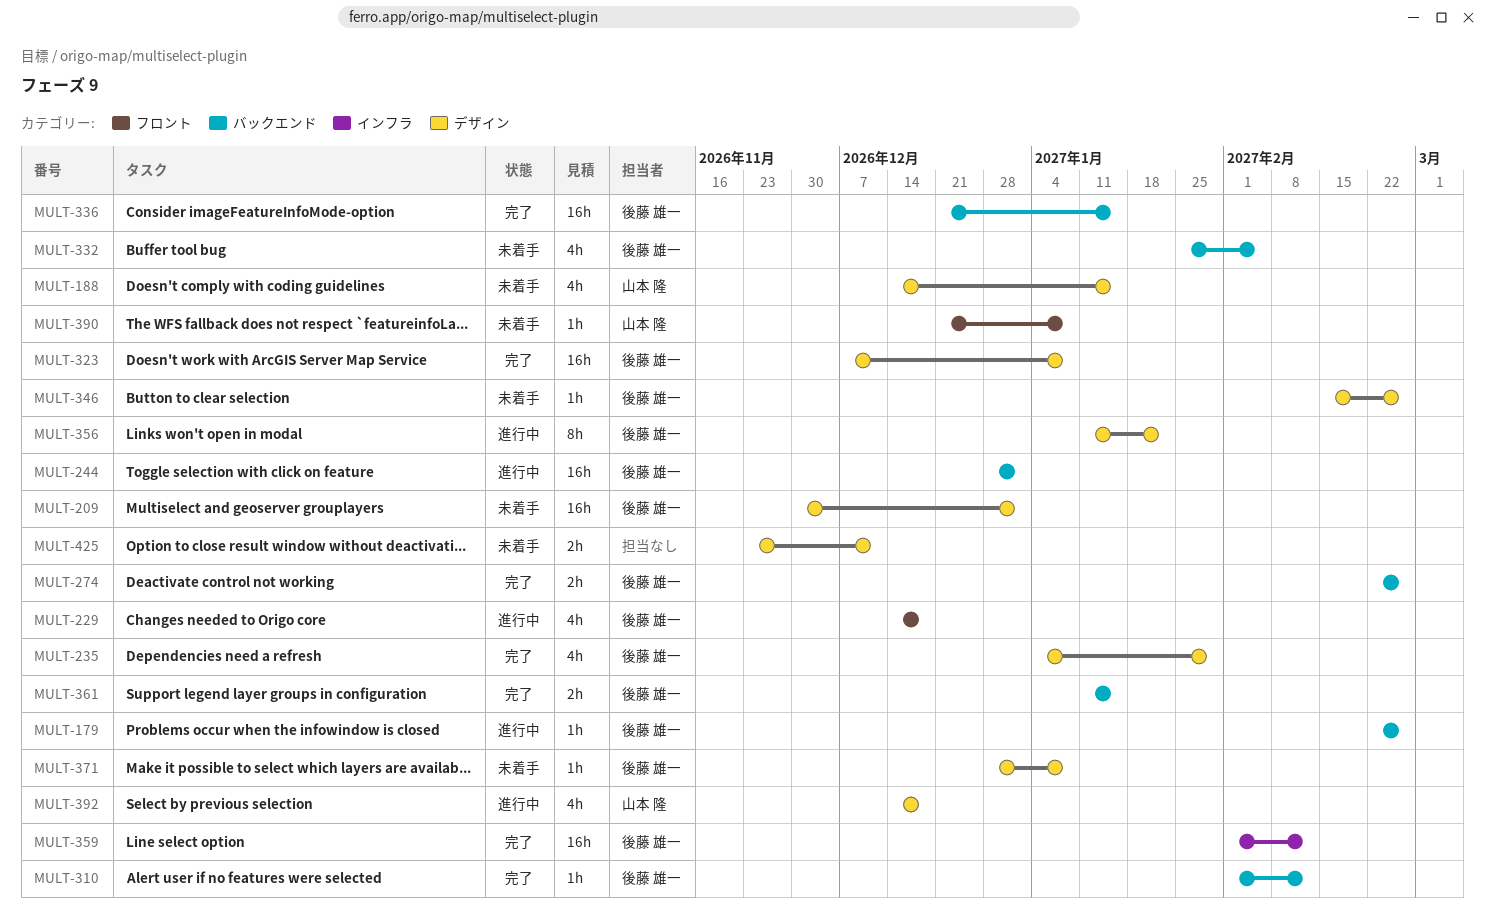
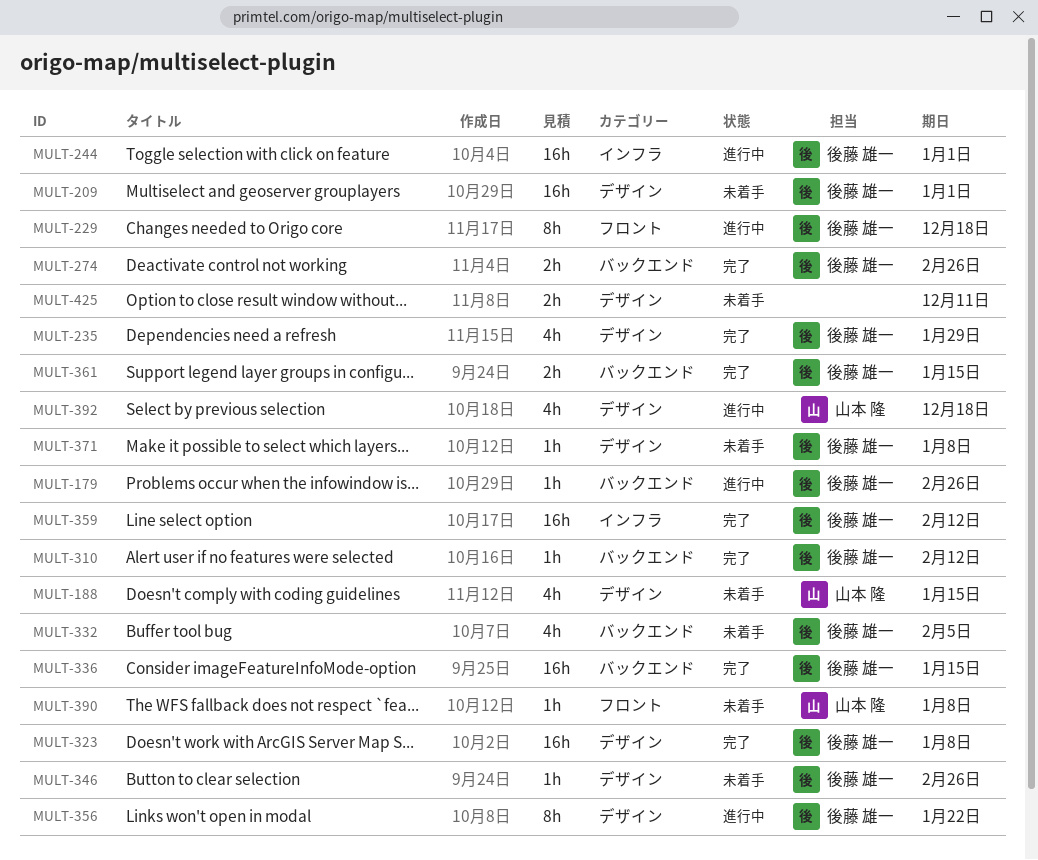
MULT-229, estimate: 4h -> 8h
MULT-244, label: バックエンド -> インフラ

